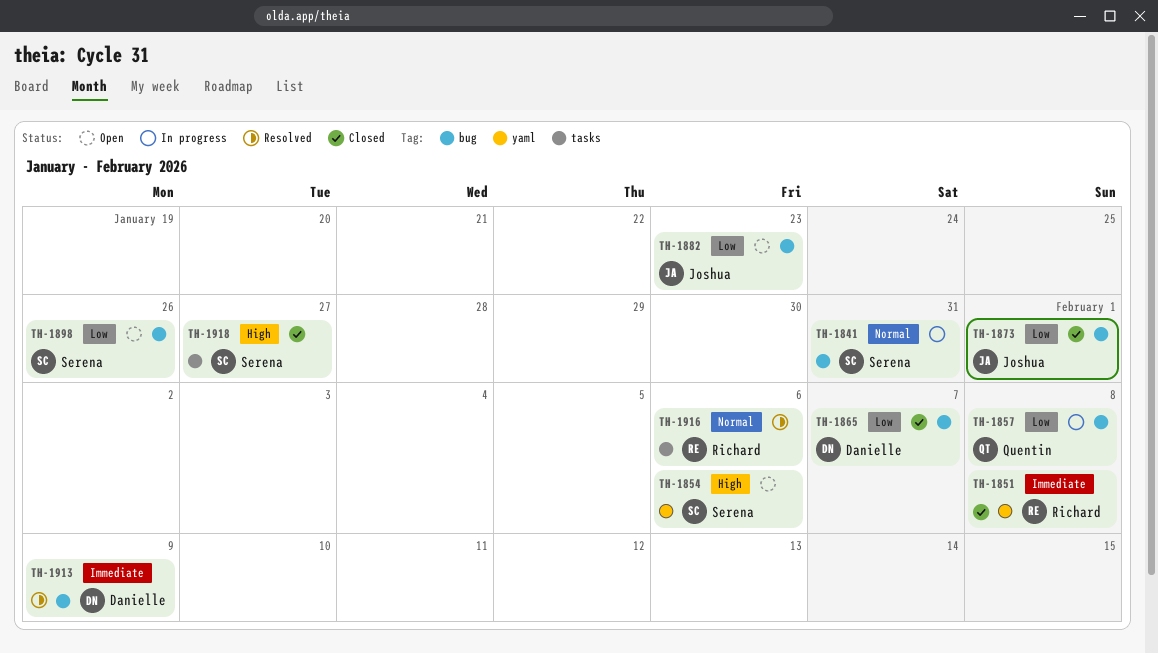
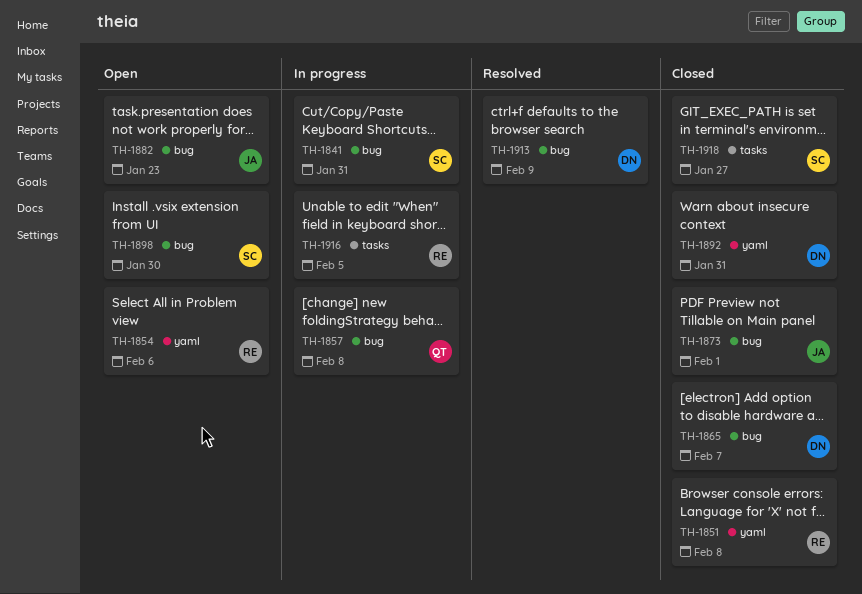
TH-1854, owner: Serena -> Richard
TH-1892: none -> present
TH-1898, due: Jan 26 -> Jan 30
TH-1916, status: Resolved -> In progress
TH-1916, due: Feb 6 -> Feb 5

